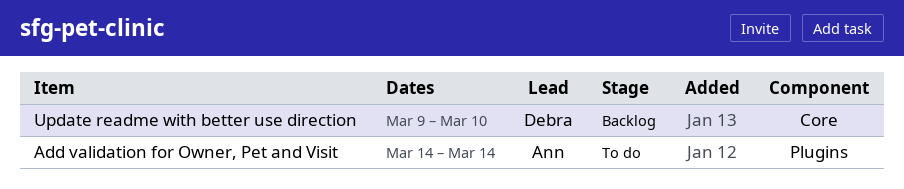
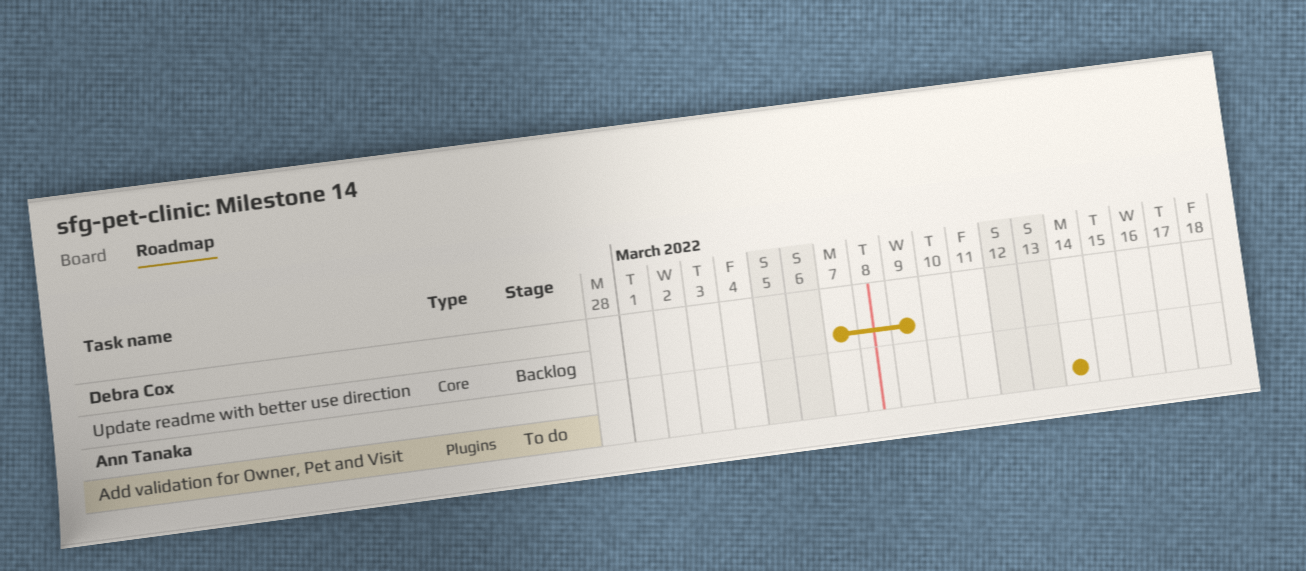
Update readme with better use direction, start: Mar 9 -> Mar 7
Update readme with better use direction, due: Mar 10 -> Mar 9

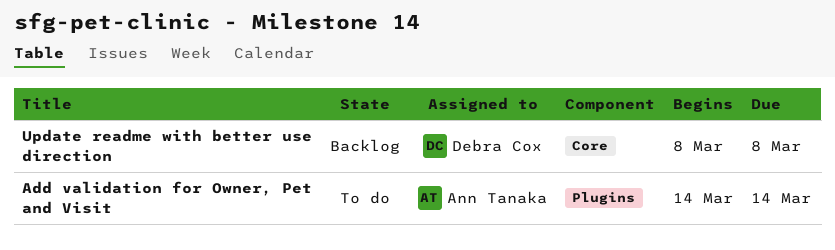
Update readme with better use direction, start: Mar 7 -> Mar 8
Update readme with better use direction, due: Mar 9 -> Mar 8

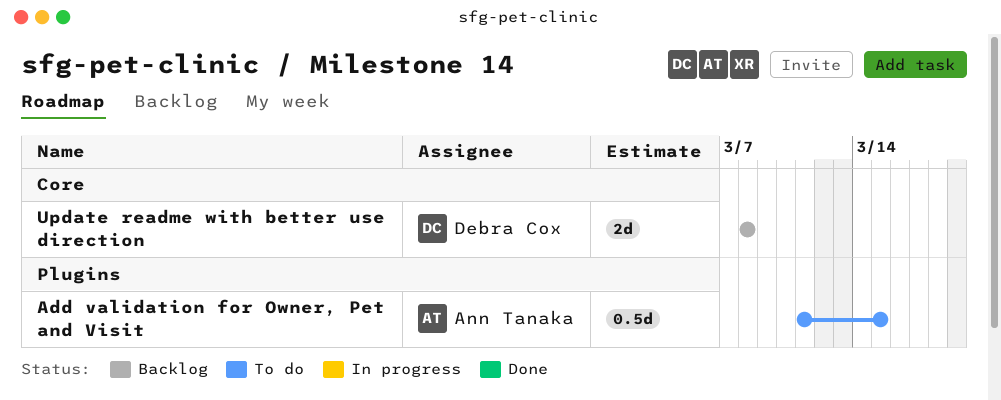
Add validation for Owner, Pet and Visit, start: Mar 14 -> Mar 11
Add validation for Owner, Pet and Visit, due: Mar 14 -> Mar 15

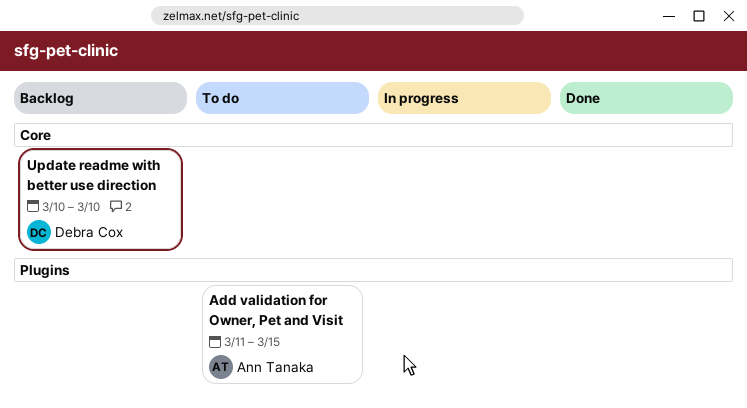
Update readme with better use direction, start: Mar 8 -> Mar 10
Update readme with better use direction, due: Mar 8 -> Mar 10

